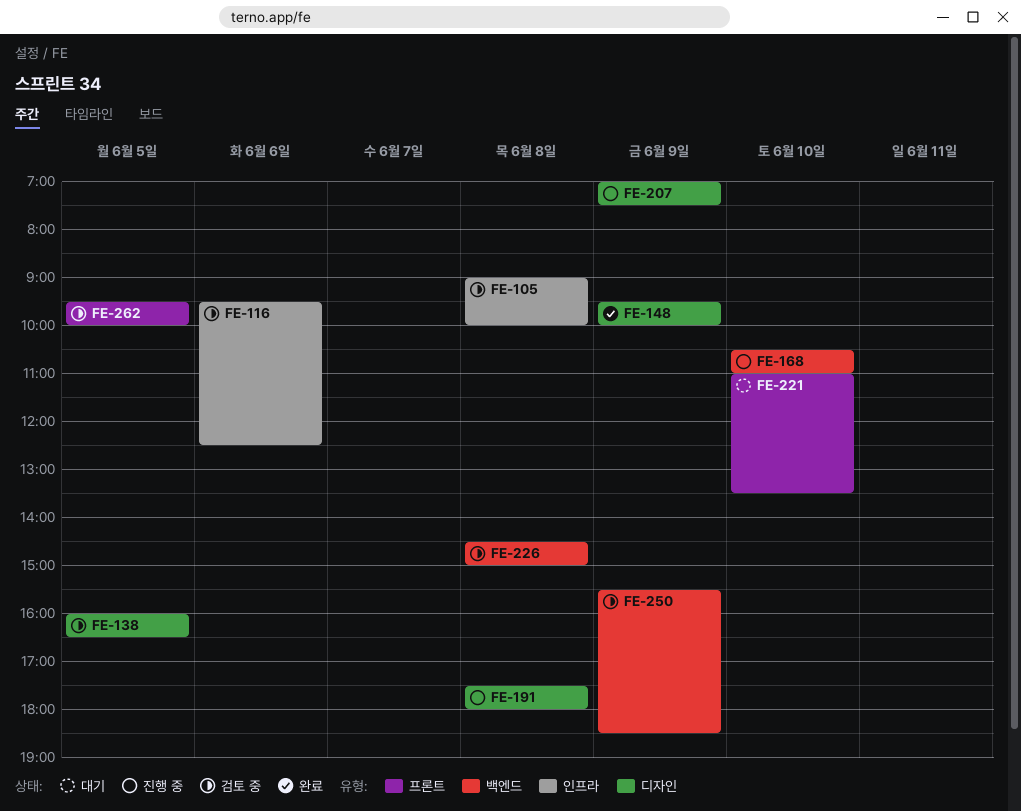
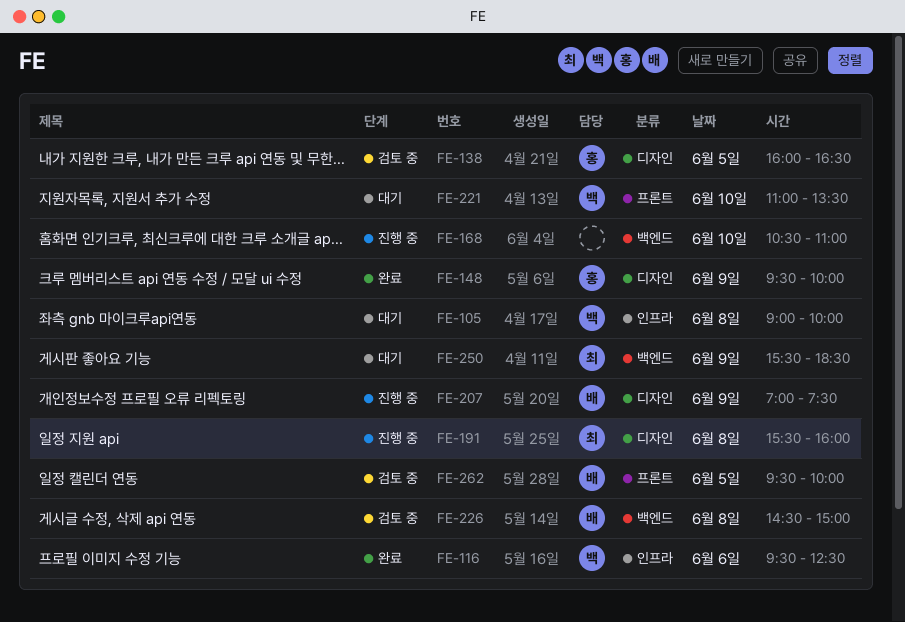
FE-105, status: 검토 중 -> 대기
FE-116, status: 검토 중 -> 완료
FE-191, begins: 17:30 -> 15:30
FE-191, ends: 18:00 -> 16:00
FE-250, status: 검토 중 -> 대기

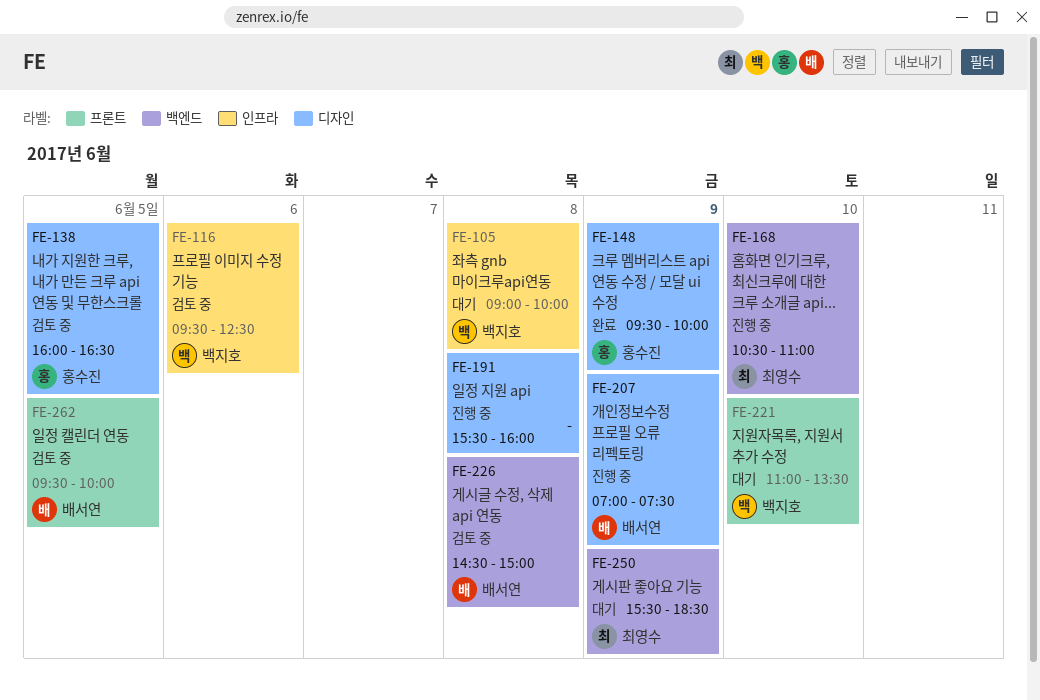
FE-116, status: 완료 -> 검토 중
FE-168, owner: none -> 최영수
FE-191, owner: 최영수 -> none

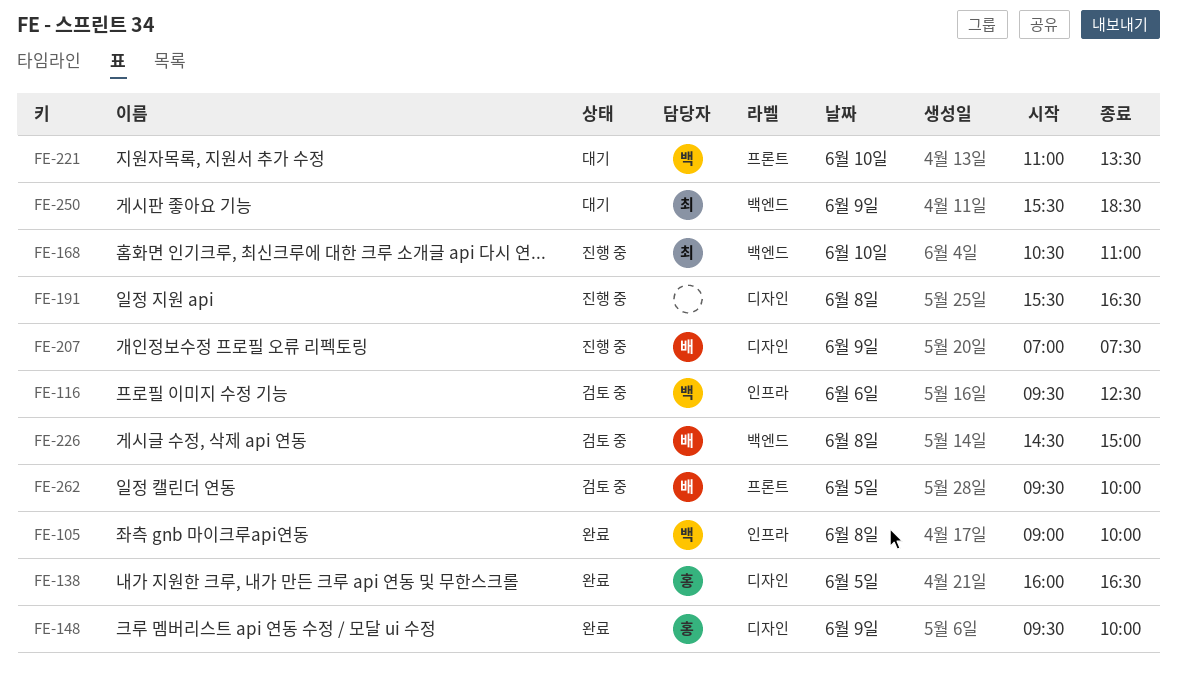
FE-105, status: 대기 -> 완료
FE-138, status: 검토 중 -> 완료
FE-191, ends: 16:00 -> 16:30

